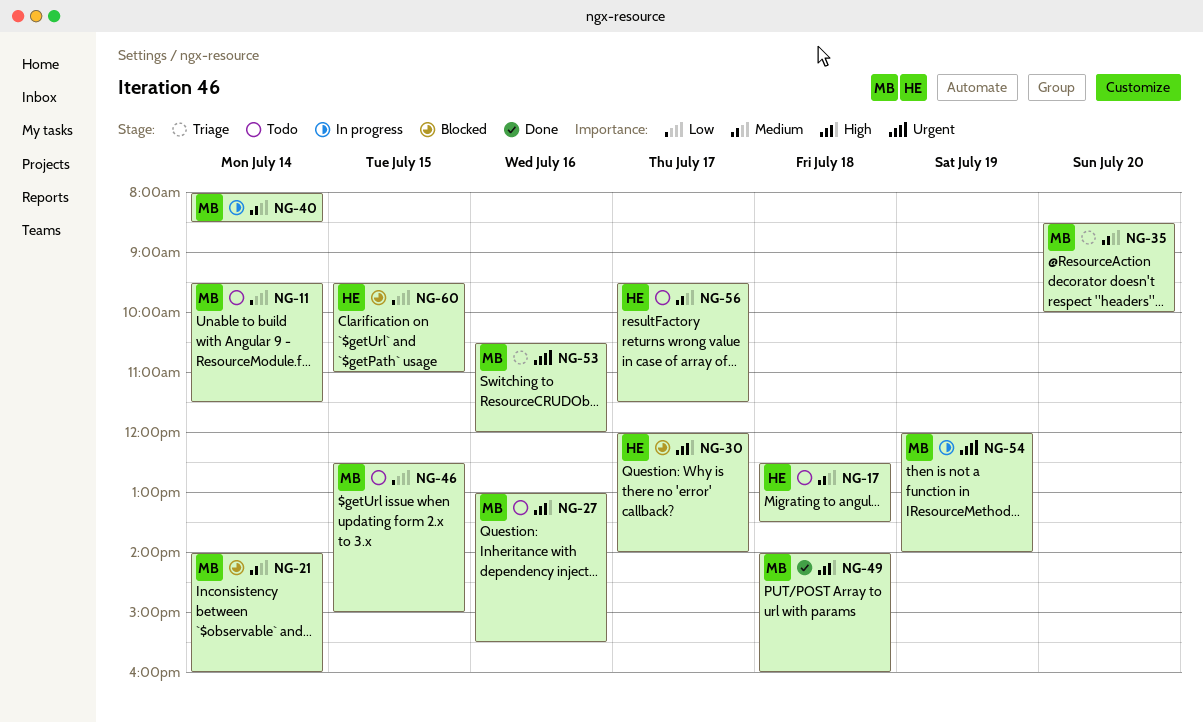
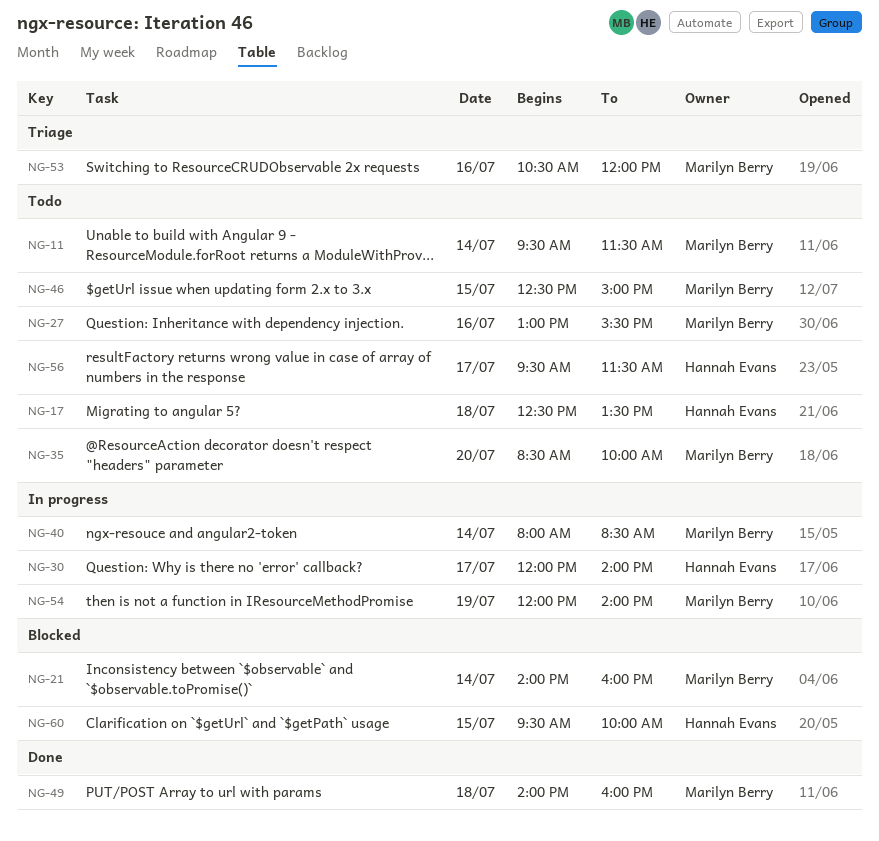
NG-30, status: Blocked -> In progress
NG-35, status: Triage -> Todo
NG-60, ends: 11:00 -> 10:00

